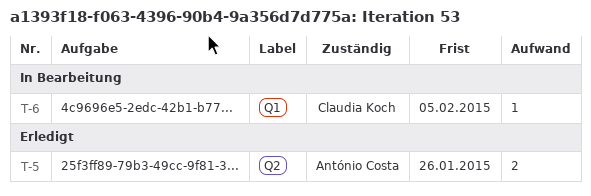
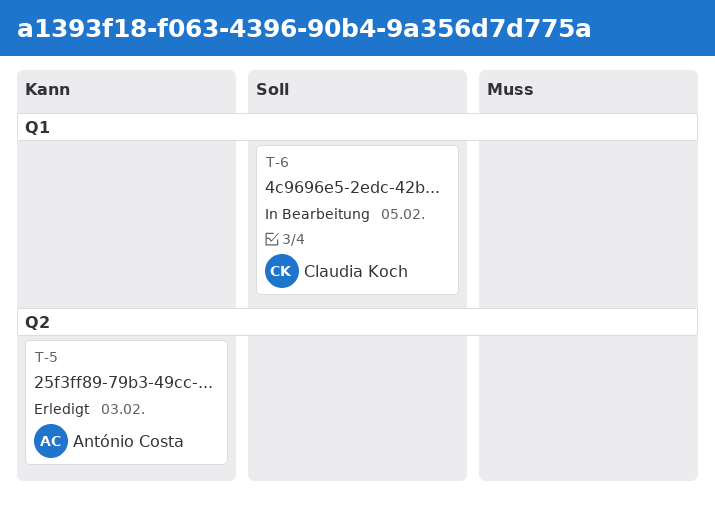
T-5, due: Jan 26 -> Feb 3

